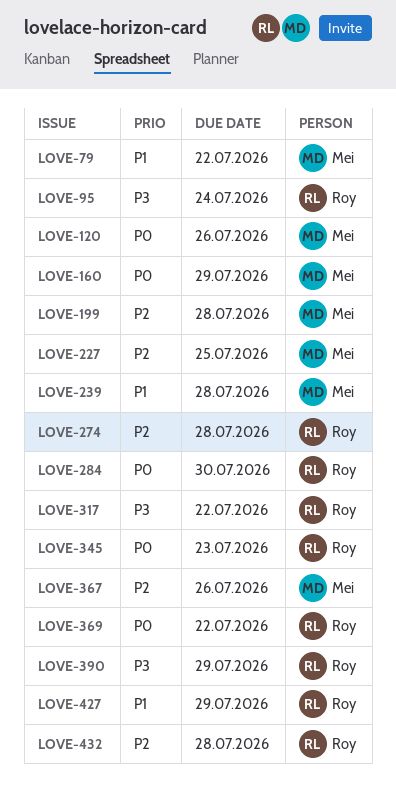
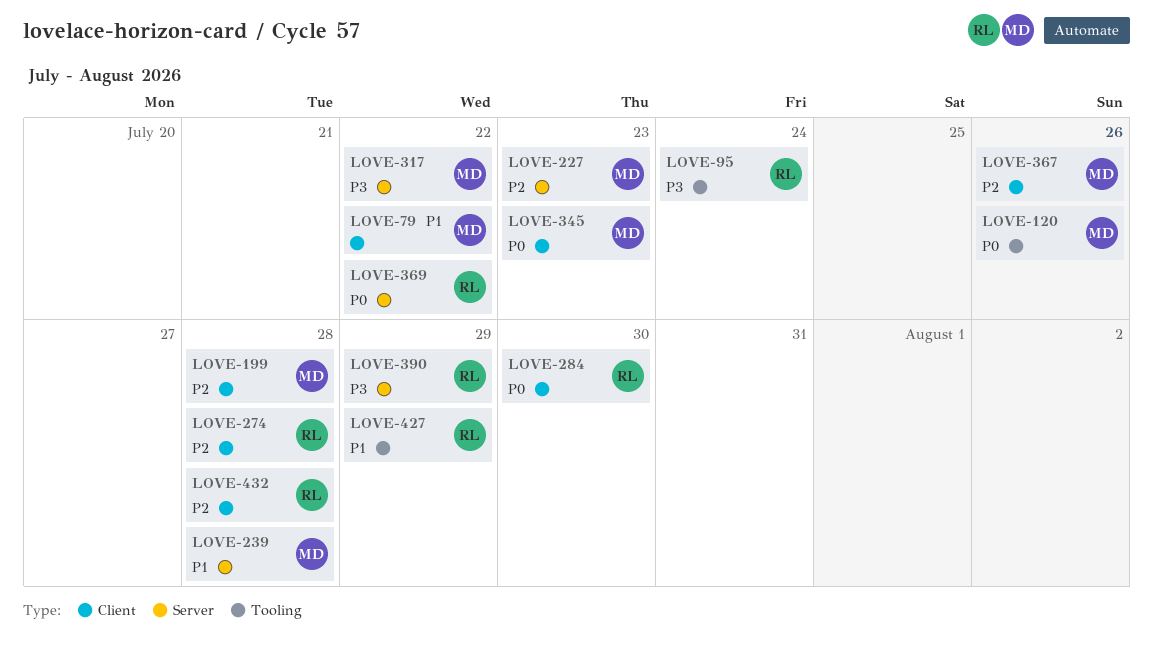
LOVE-160: present -> none
LOVE-227, due: Jul 25 -> Jul 23
LOVE-317, owner: Roy -> Mei
LOVE-345, owner: Roy -> Mei

